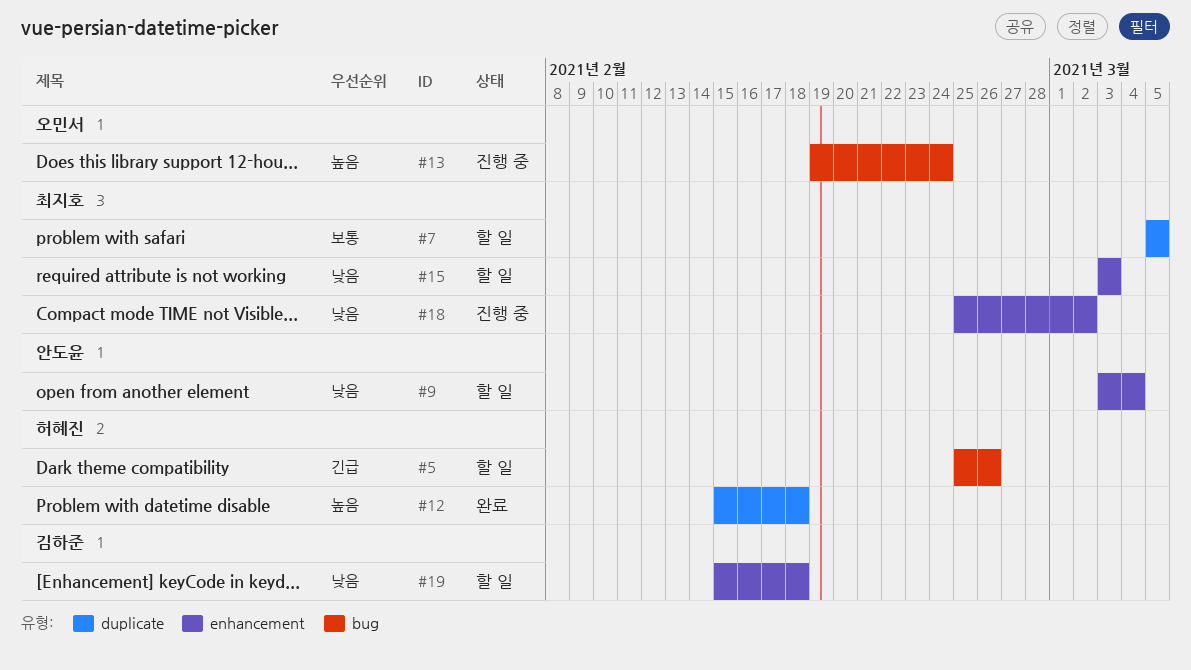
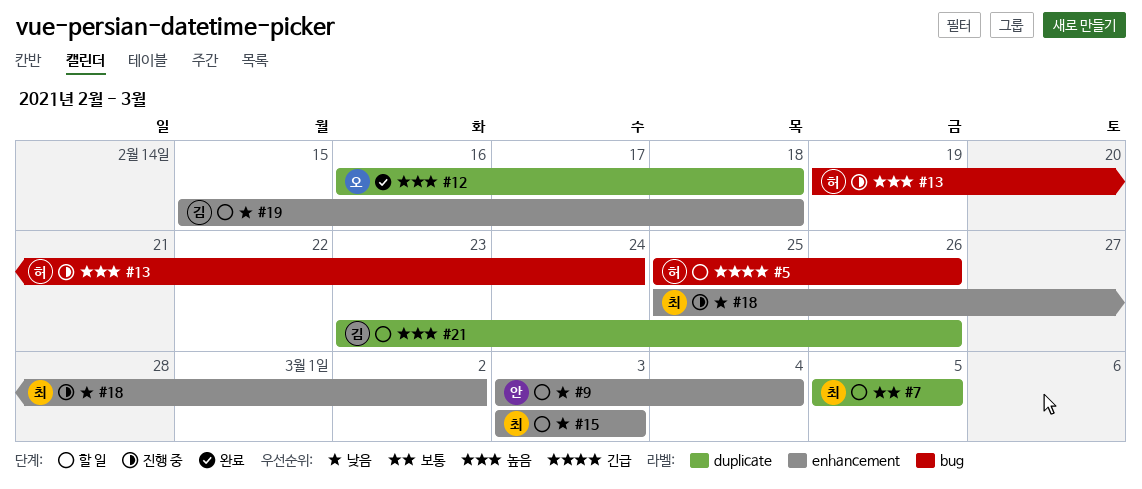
#12, owner: 허혜진 -> 오민서
#12, start: Feb 15 -> Feb 16
#13, owner: 오민서 -> 허혜진
#21: none -> present

